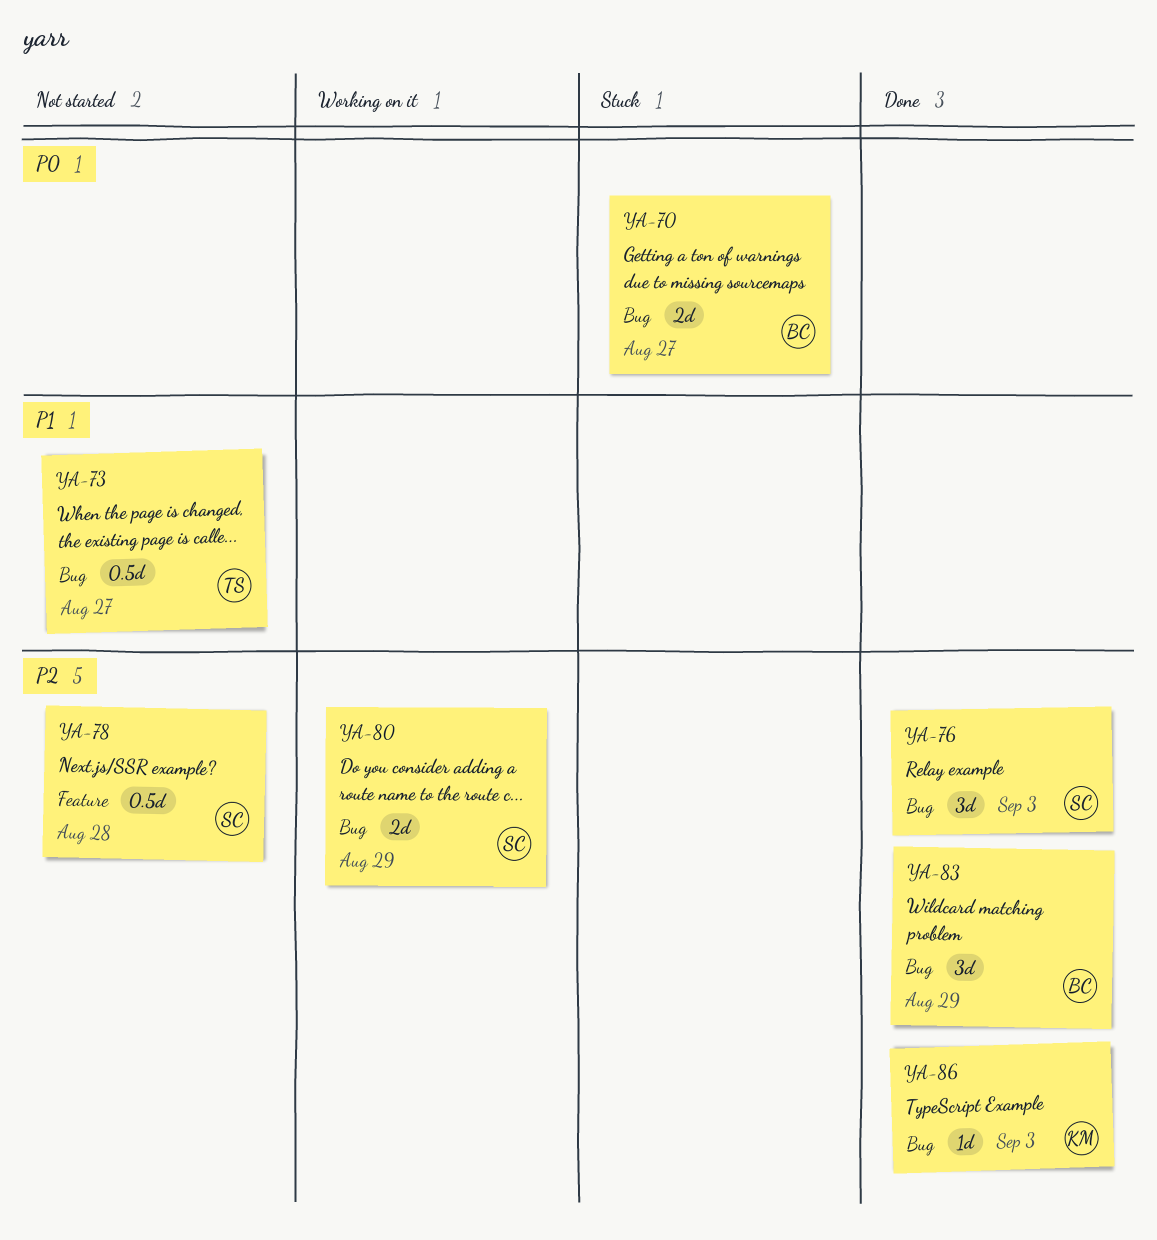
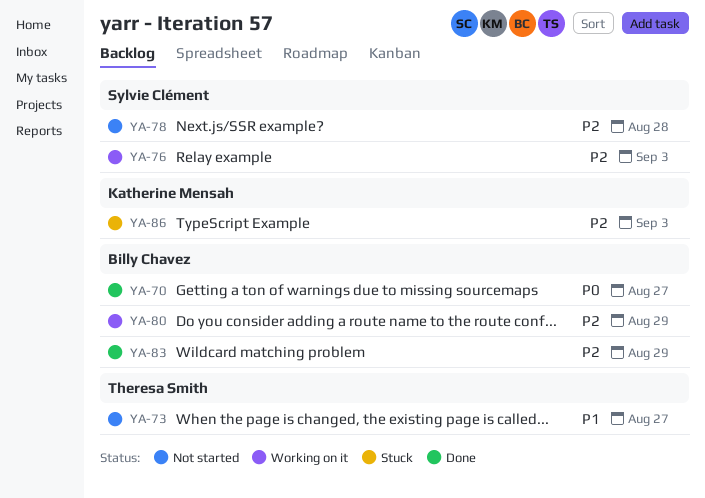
YA-70, status: Stuck -> Done
YA-76, status: Done -> Working on it
YA-80, owner: Sylvie Clément -> Billy Chavez
YA-86, status: Done -> Stuck

